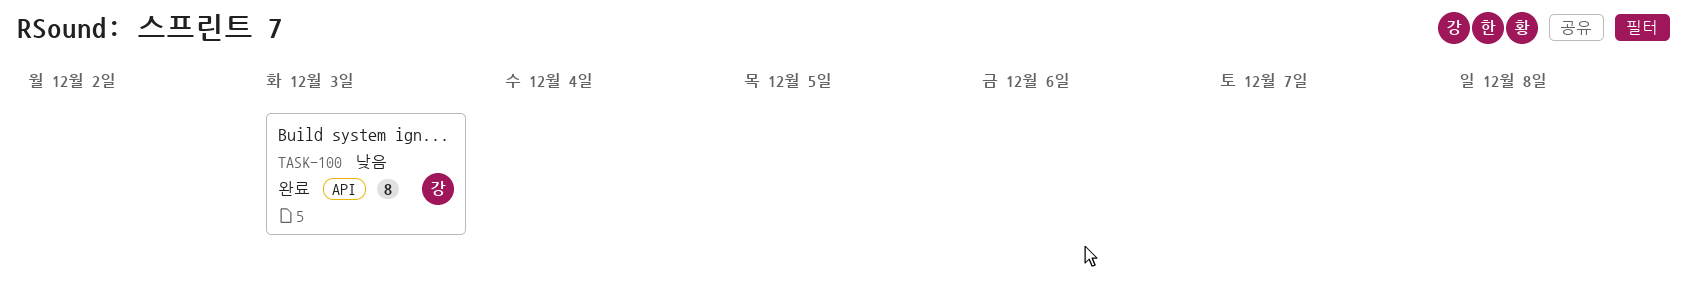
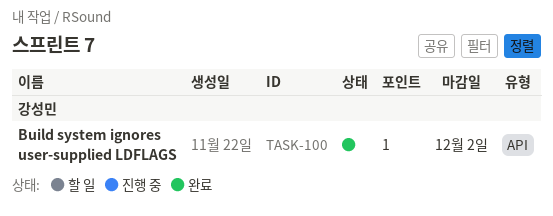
TASK-100, estimate: 8 -> 1
TASK-100, due: Dec 3 -> Dec 2

